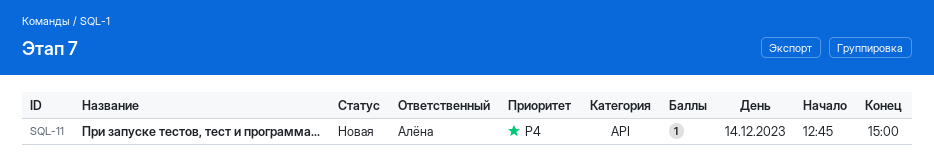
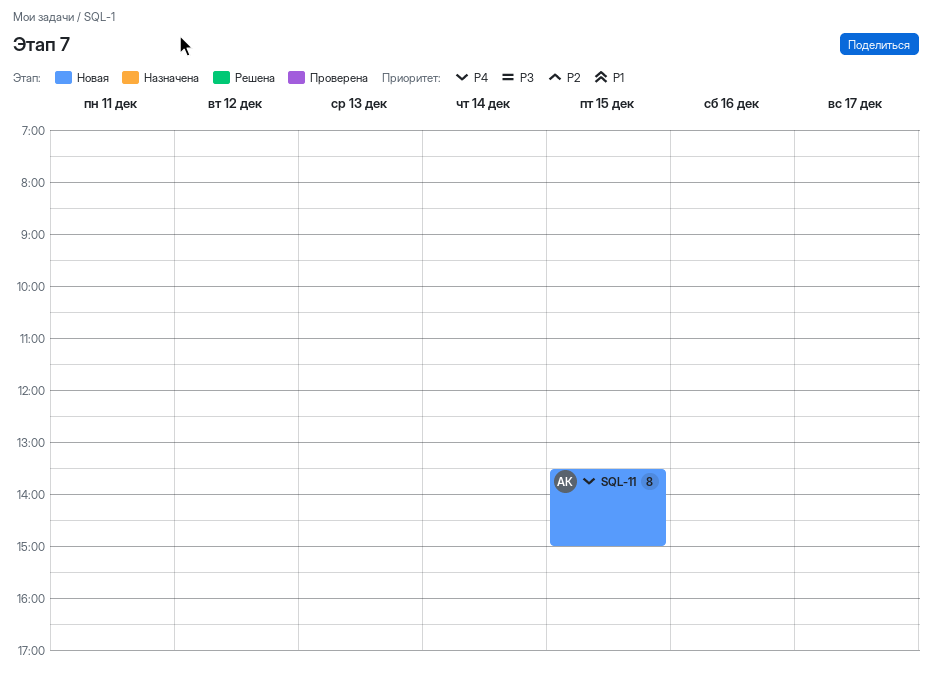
SQL-11, estimate: 1 -> 8
SQL-11, day: Dec 14 -> Dec 15
SQL-11, begins: 12:45 -> 13:30

